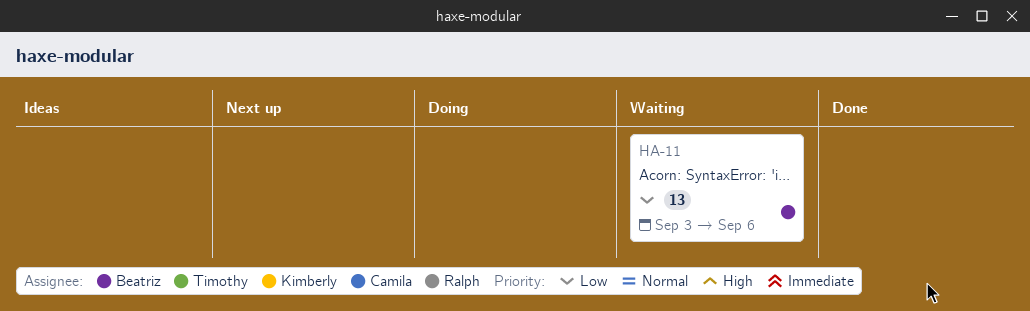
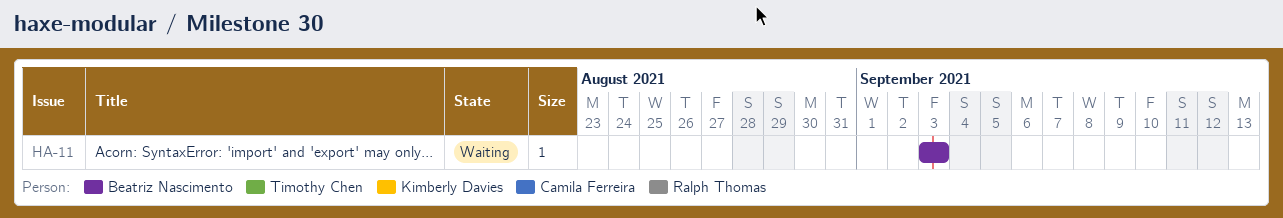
HA-11, estimate: 13 -> 1
HA-11, due: Sep 6 -> Sep 3

